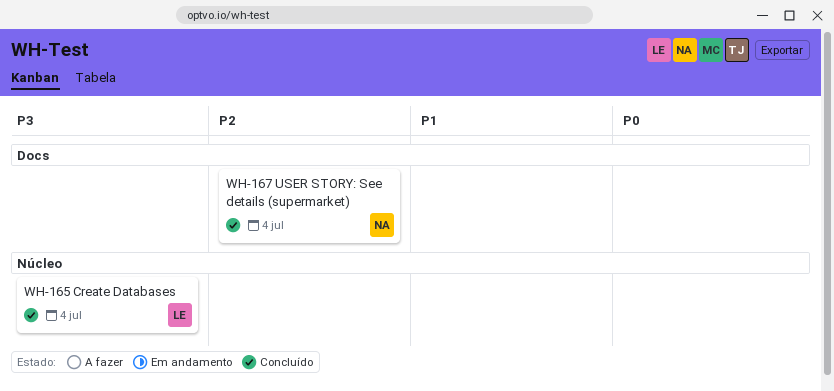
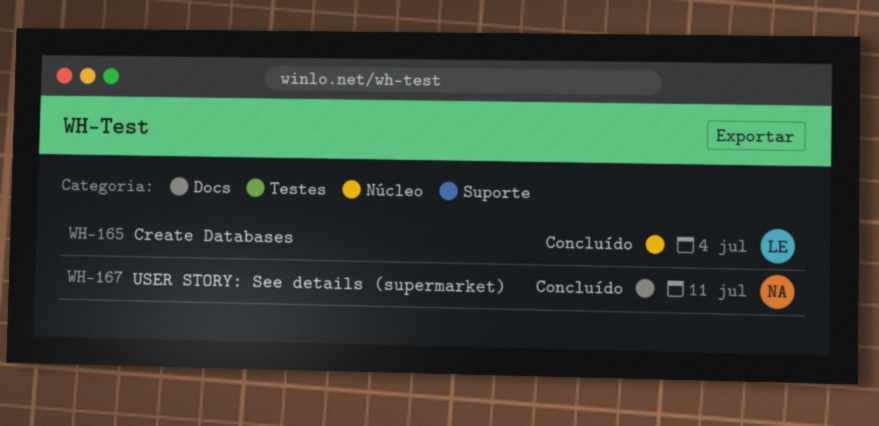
WH-167, due: Jul 4 -> Jul 11

